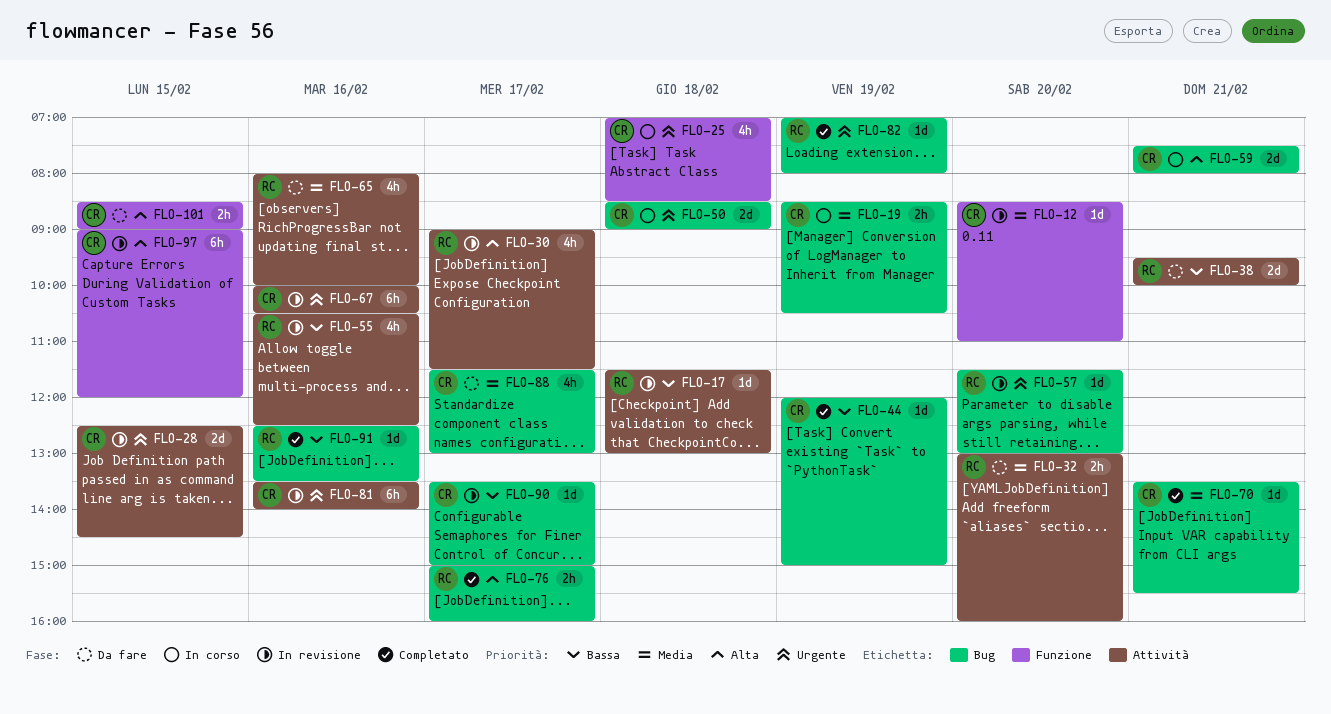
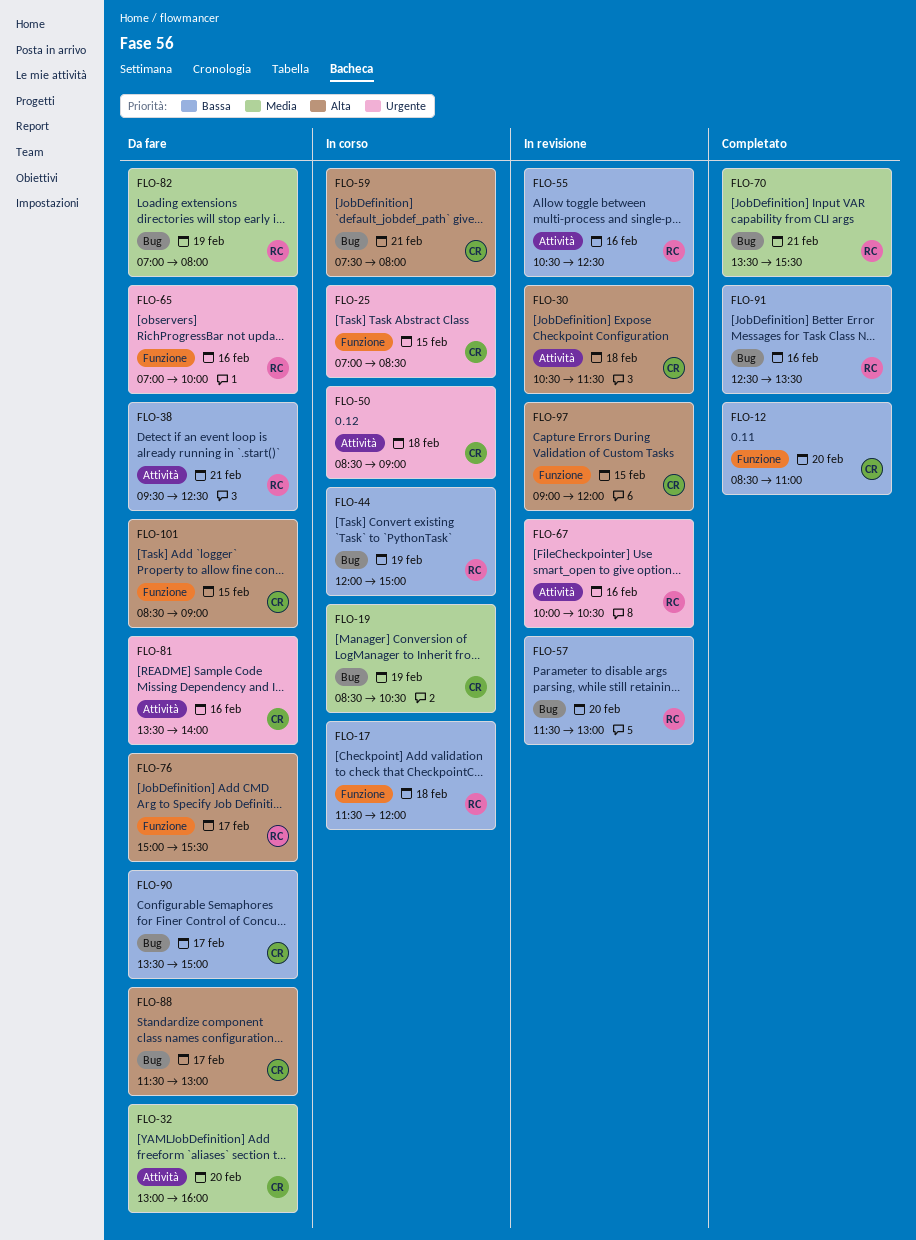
FLO-12, status: In revisione -> Completato
FLO-12, priority: Media -> Bassa
FLO-17, status: In revisione -> In corso
FLO-17, label: Attività -> Funzione
FLO-17, ends: 13:00 -> 12:00
FLO-25, day: Feb 18 -> Feb 15
FLO-28: present -> none
FLO-30, owner: RC -> CR
FLO-30, day: Feb 17 -> Feb 18
FLO-30, begins: 09:00 -> 10:30
FLO-32, owner: RC -> CR
FLO-38, ends: 10:00 -> 12:30
FLO-44, status: Completato -> In corso
FLO-44, owner: CR -> RC
FLO-50, label: Bug -> Attività
FLO-57, priority: Urgente -> Bassa
FLO-65, priority: Media -> Urgente
FLO-65, label: Attività -> Funzione
FLO-65, begins: 08:00 -> 07:00
FLO-67, owner: CR -> RC
FLO-70, owner: CR -> RC
FLO-76, status: Completato -> Da fare
FLO-76, label: Bug -> Funzione
FLO-76, ends: 16:00 -> 15:30
FLO-81, status: In revisione -> Da fare
FLO-82, status: Completato -> Da fare
FLO-82, priority: Urgente -> Media
FLO-88, priority: Media -> Alta
FLO-90, status: In revisione -> Da fare

